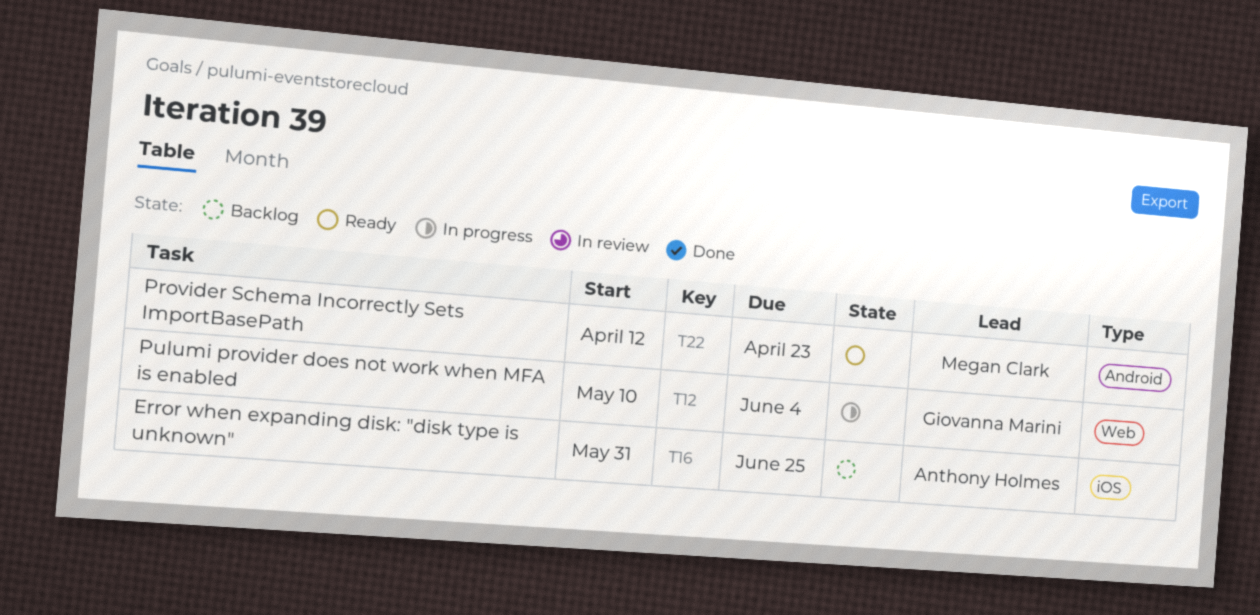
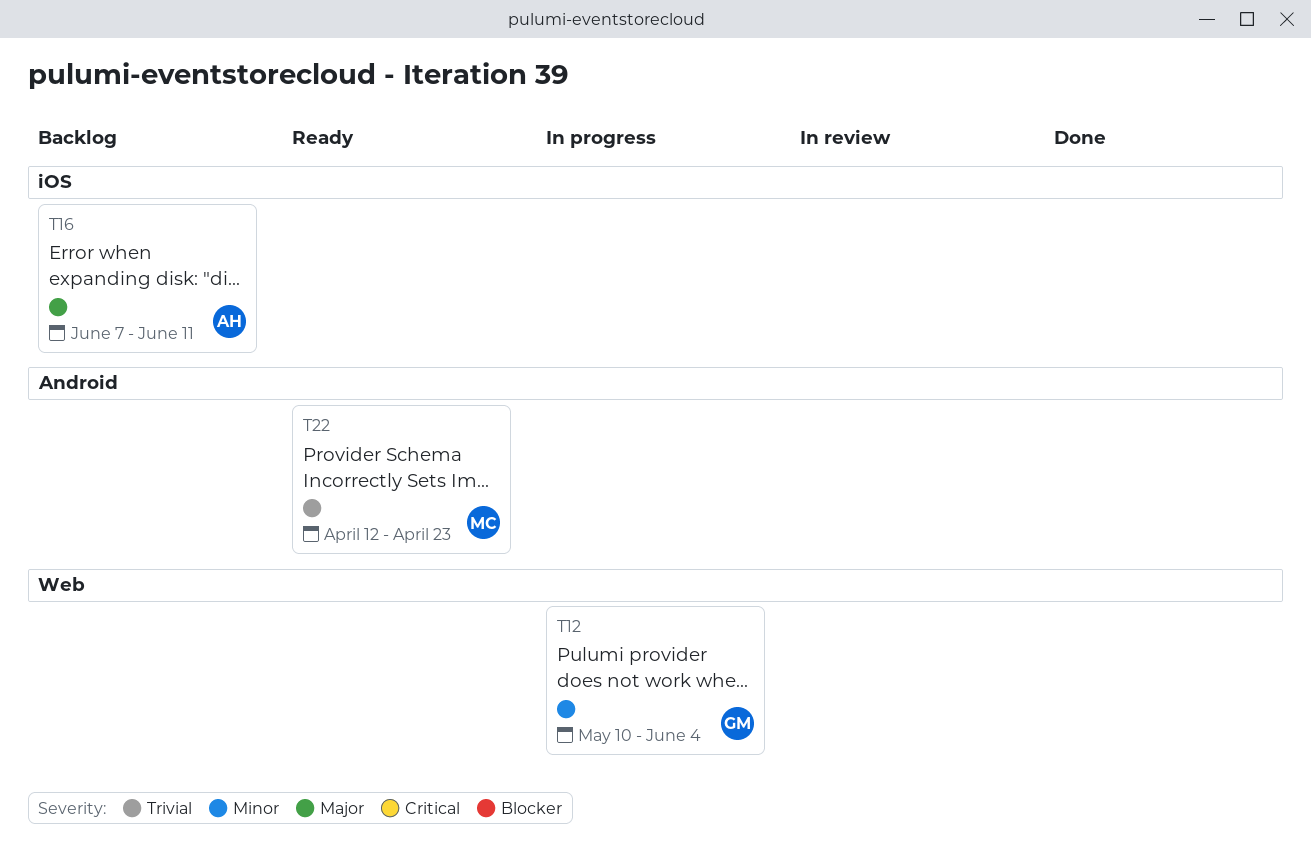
T16, start: May 31 -> Jun 7
T16, due: Jun 25 -> Jun 11

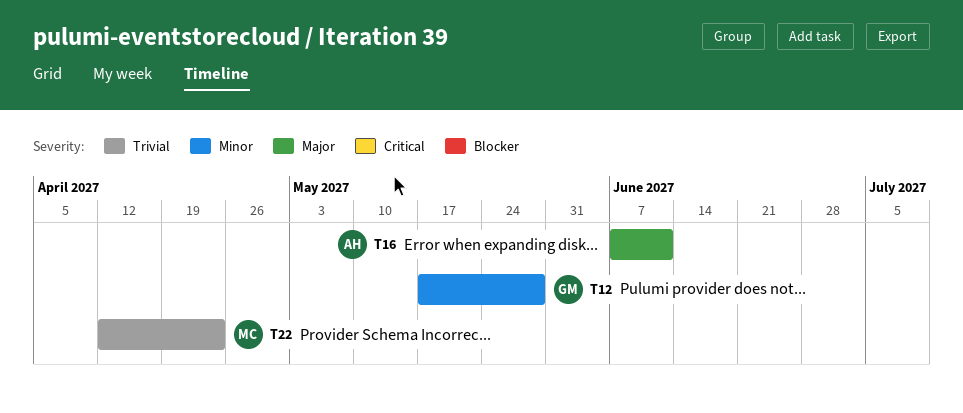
T12, start: May 10 -> May 17
T12, due: Jun 4 -> May 28

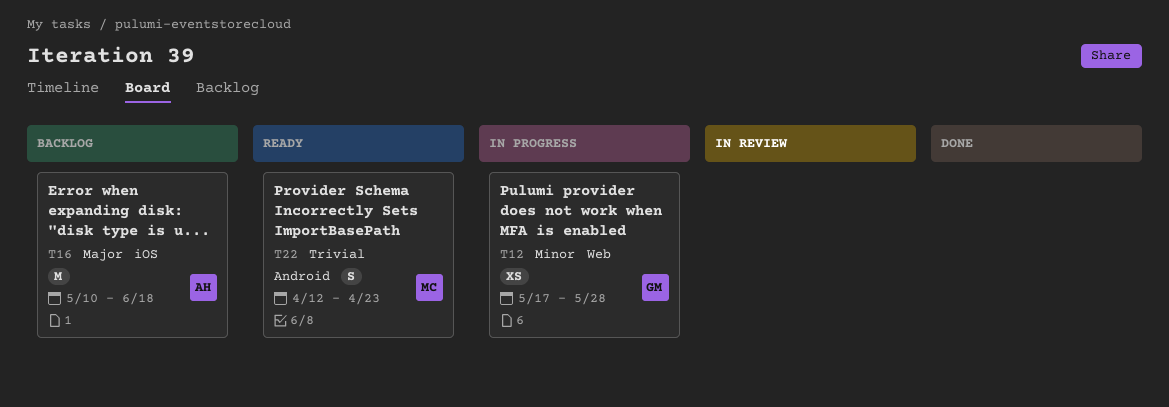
T16, start: Jun 7 -> May 10
T16, due: Jun 11 -> Jun 18

